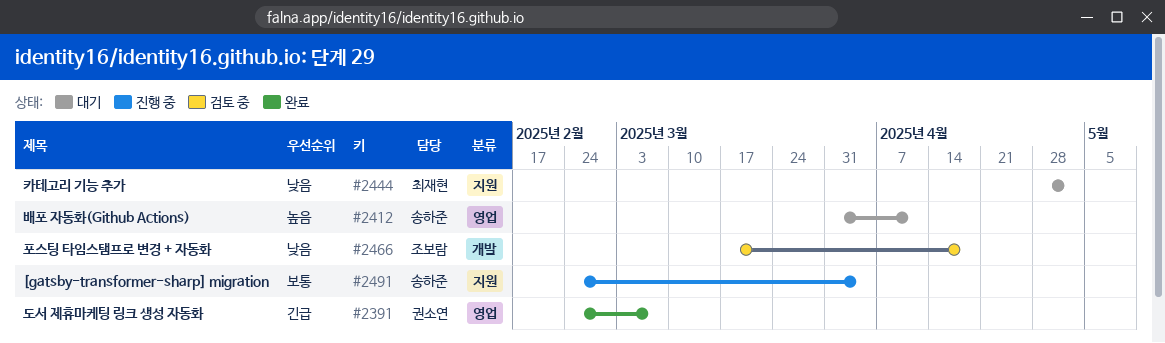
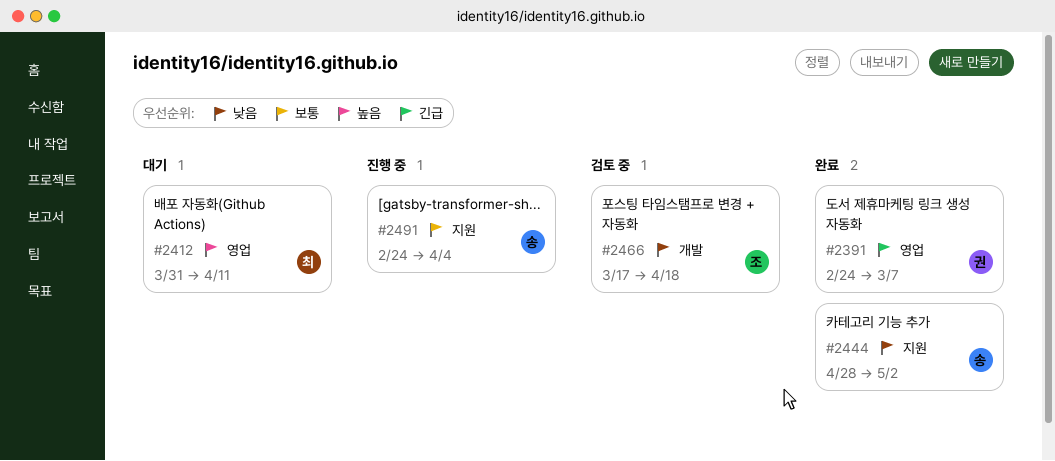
#2412, owner: 송하준 -> 최재현
#2444, status: 대기 -> 완료
#2444, owner: 최재현 -> 송하준

